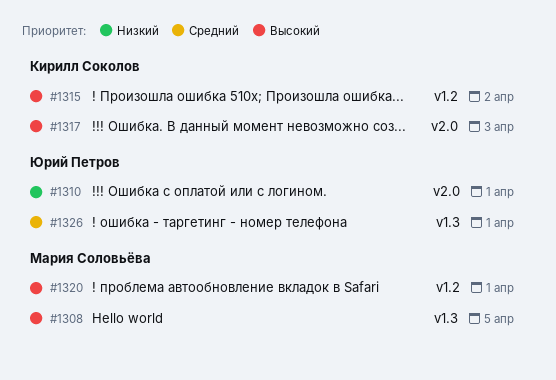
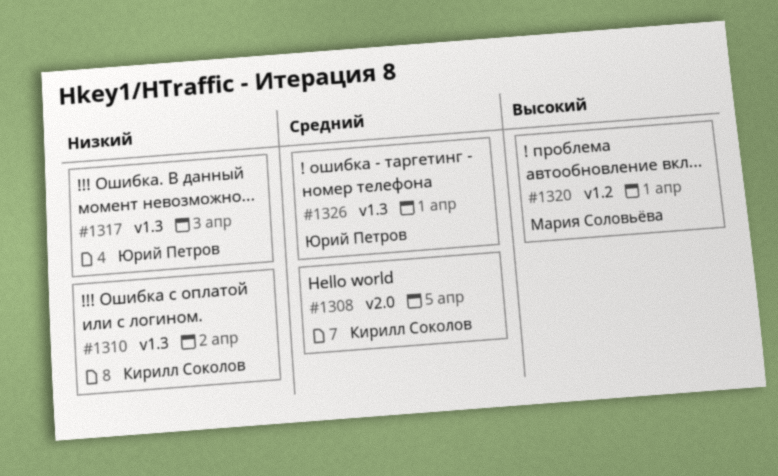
#1308, owner: Мария Соловьёва -> Кирилл Соколов
#1308, priority: Высокий -> Средний
#1308, label: v1.3 -> v2.0
#1310, owner: Юрий Петров -> Кирилл Соколов
#1310, label: v2.0 -> v1.3
#1310, due: Apr 1 -> Apr 2
#1315: present -> none
#1317, owner: Кирилл Соколов -> Юрий Петров
#1317, priority: Высокий -> Низкий
#1317, label: v2.0 -> v1.3

